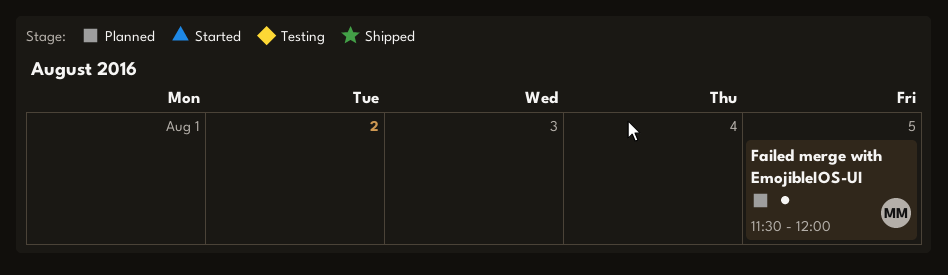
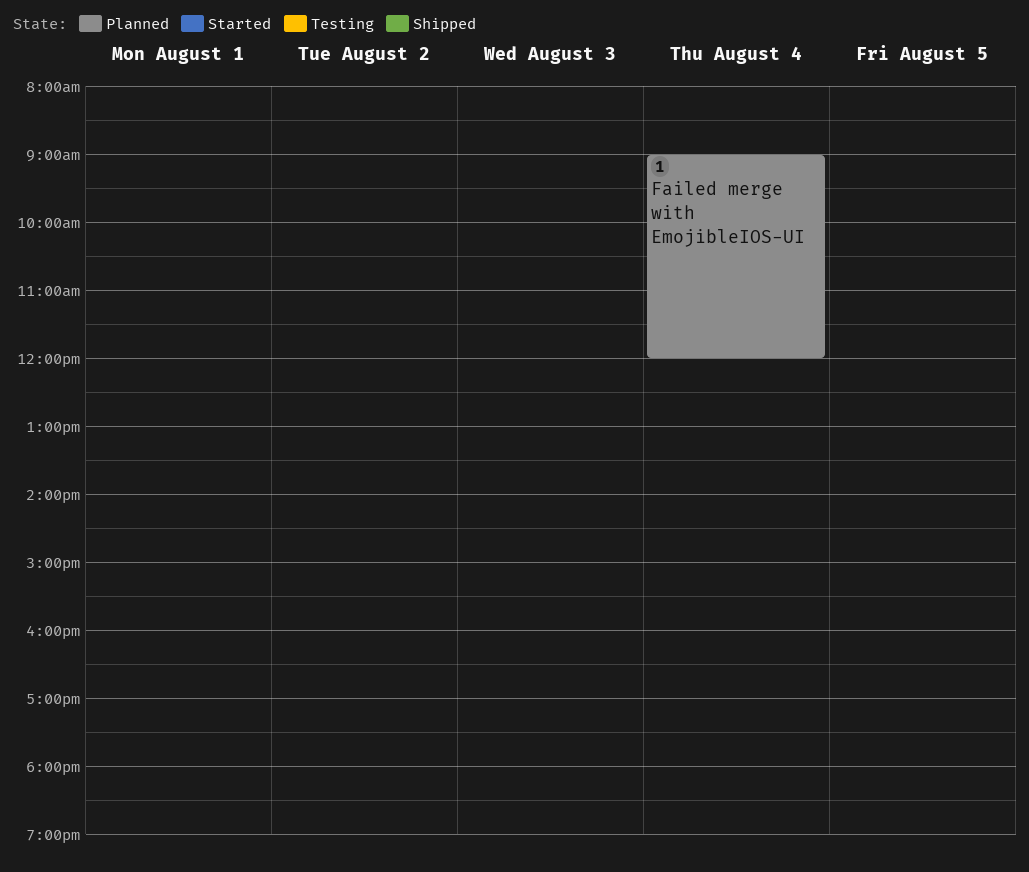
Failed merge with EmojibleIOS-UI, day: Aug 5 -> Aug 4
Failed merge with EmojibleIOS-UI, begins: 11:30 -> 09:00

